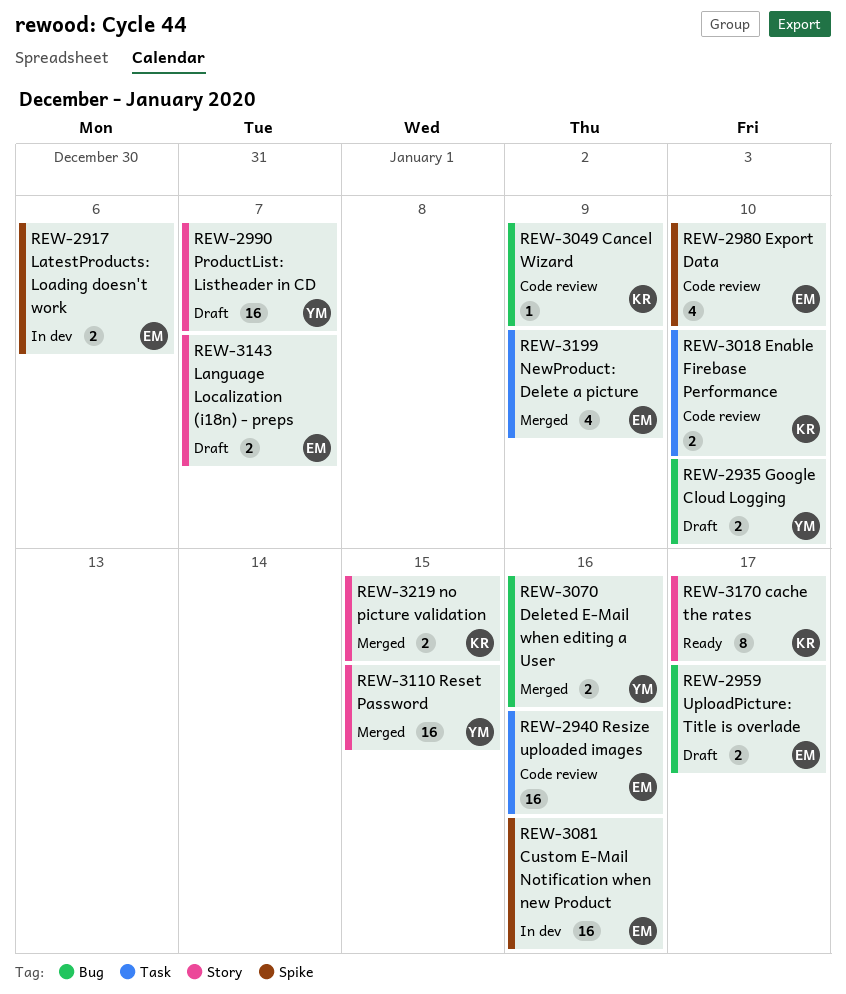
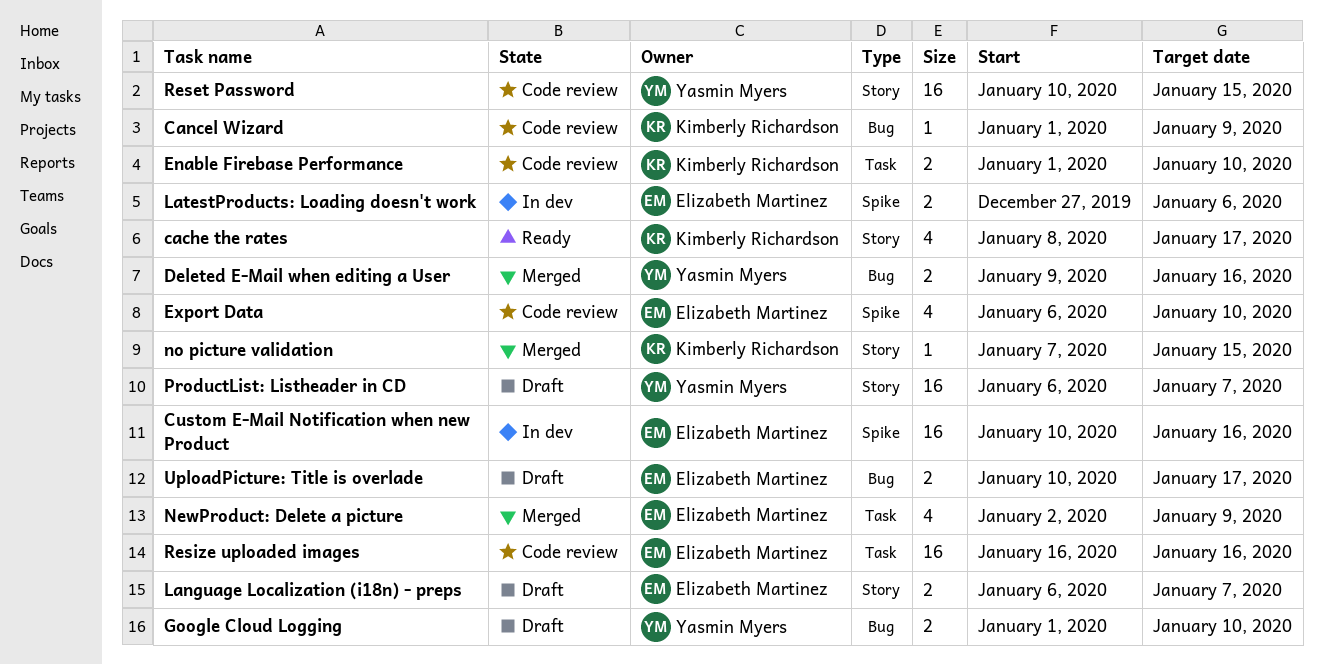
cache the rates, estimate: 8 -> 4
no picture validation, estimate: 2 -> 1
Reset Password, status: Merged -> Code review

